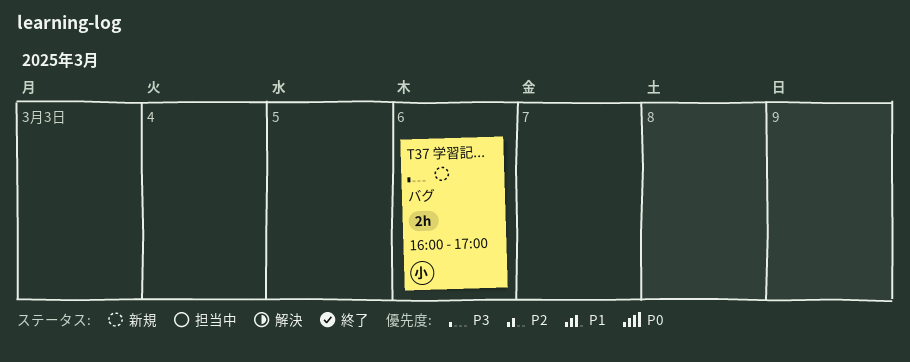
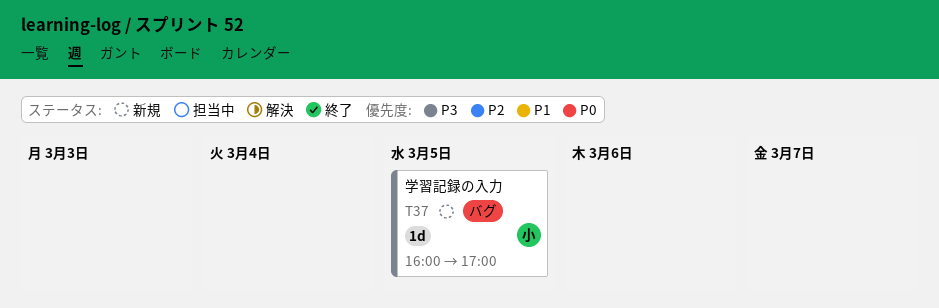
T37, estimate: 2h -> 1d
T37, day: Mar 6 -> Mar 5

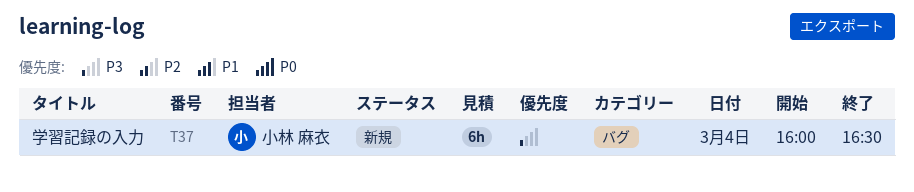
T37, estimate: 1d -> 6h
T37, day: Mar 5 -> Mar 4
T37, ends: 17:00 -> 16:30

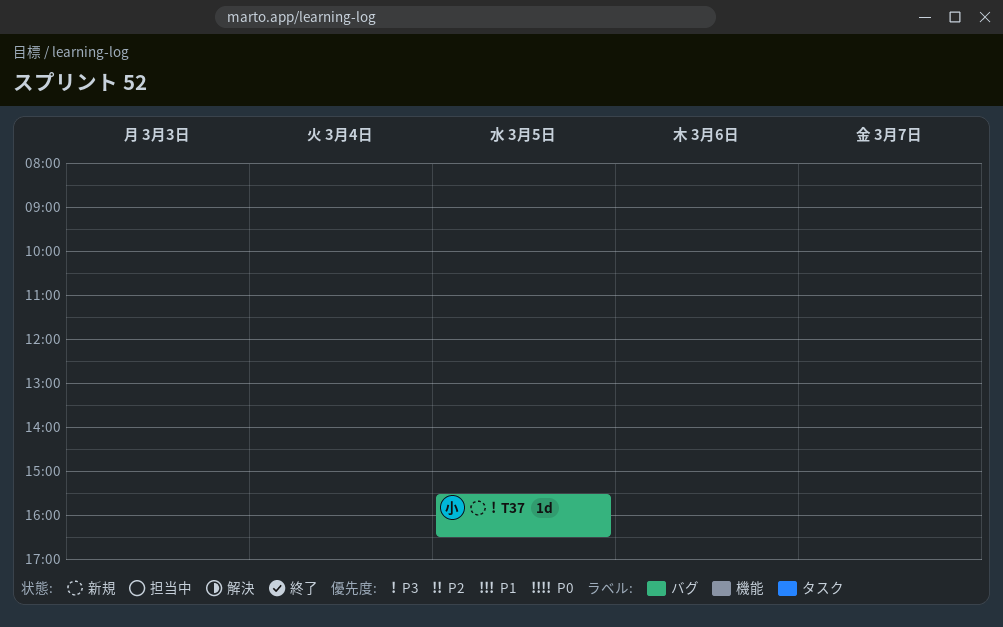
T37, estimate: 6h -> 1d
T37, day: Mar 4 -> Mar 5
T37, begins: 16:00 -> 15:30

